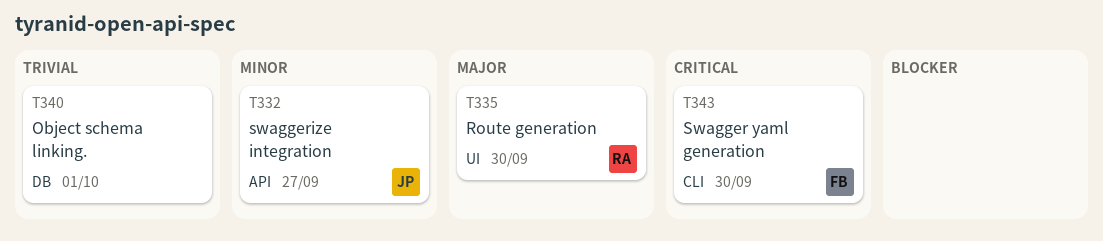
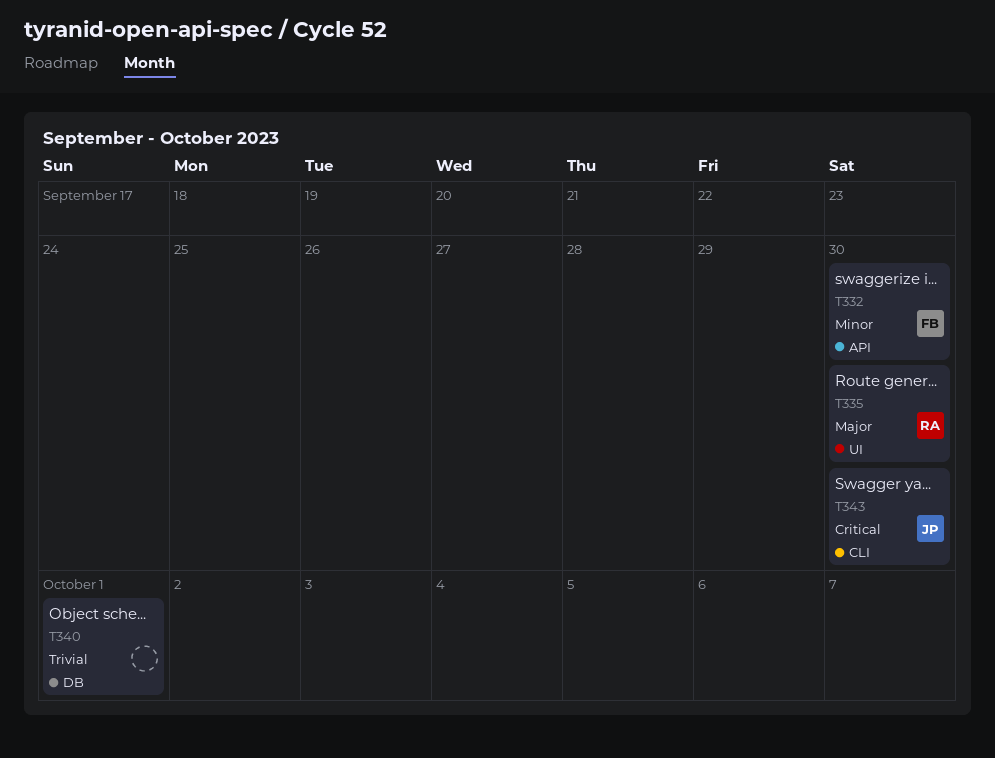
T332, owner: JP -> FB
T332, due: Sep 27 -> Sep 30
T343, owner: FB -> JP

